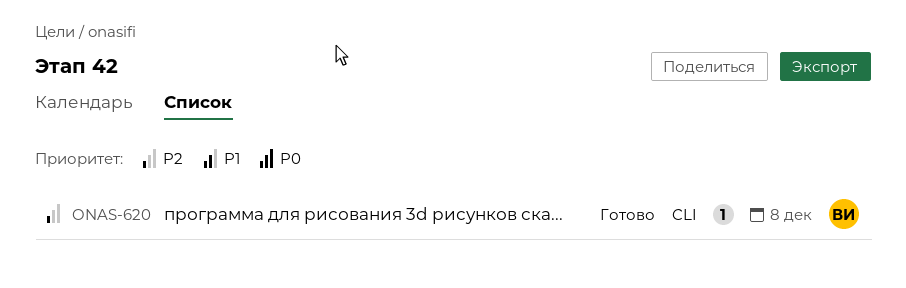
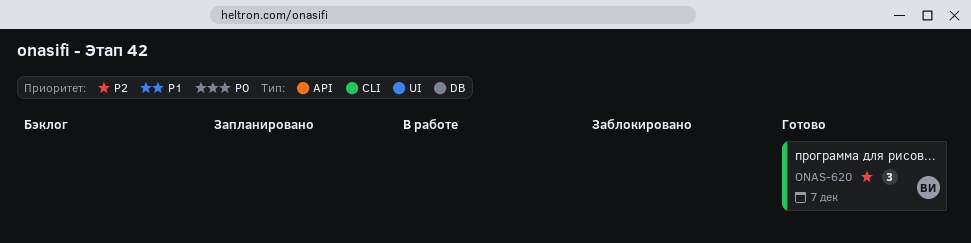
ONAS-620, estimate: 1 -> 3
ONAS-620, due: Dec 8 -> Dec 7

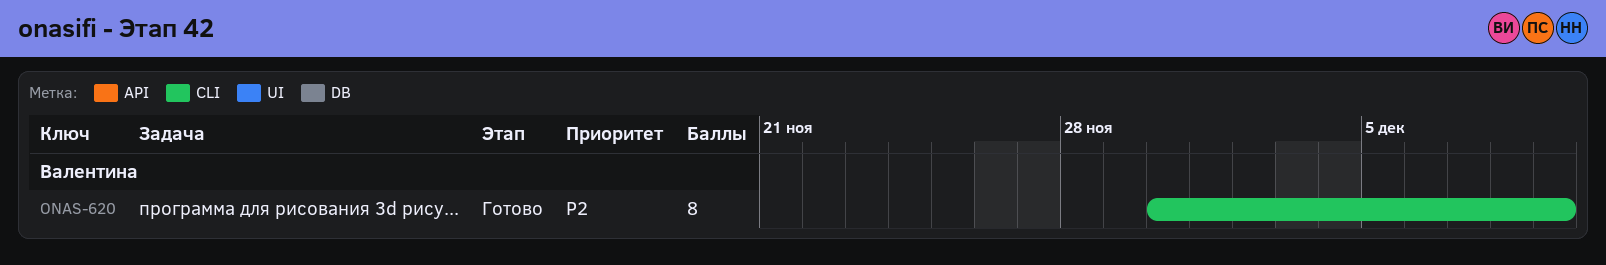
ONAS-620, estimate: 3 -> 8
ONAS-620, due: Dec 7 -> Dec 9

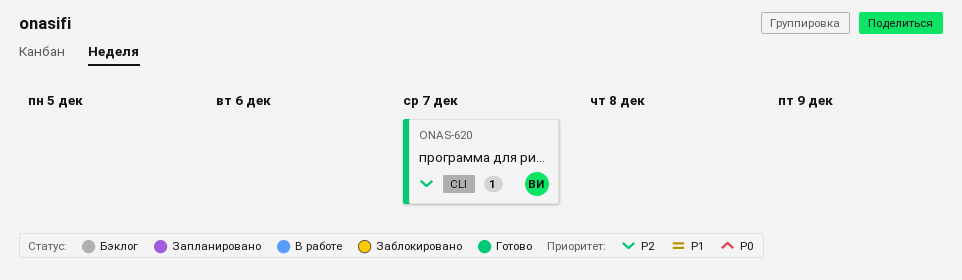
ONAS-620, estimate: 8 -> 1
ONAS-620, due: Dec 9 -> Dec 7

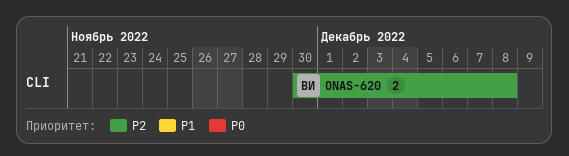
ONAS-620, estimate: 1 -> 2
ONAS-620, due: Dec 7 -> Dec 8

